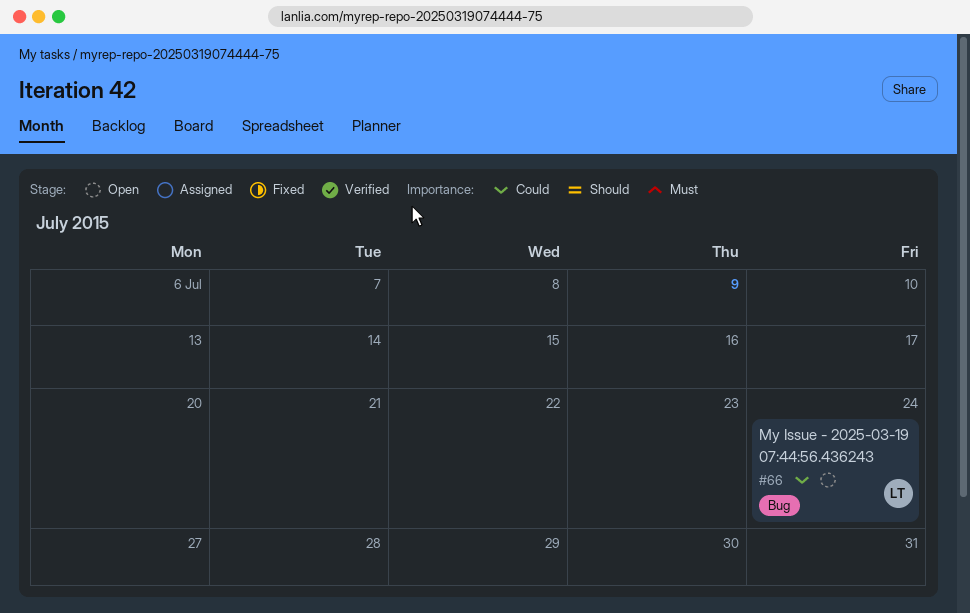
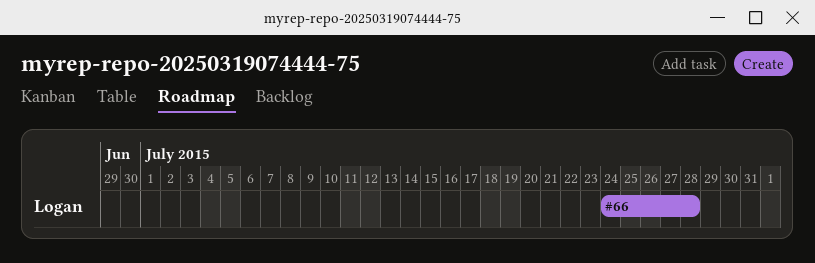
#66, due: Jul 24 -> Jul 28

